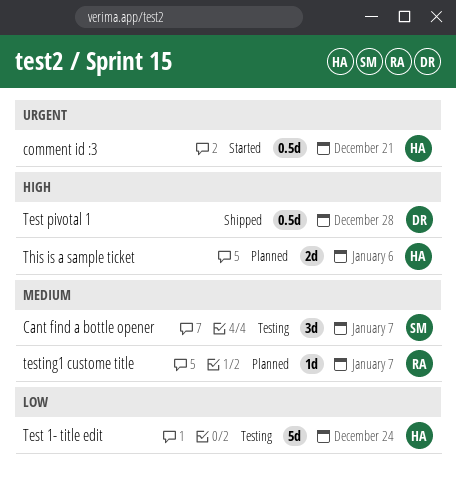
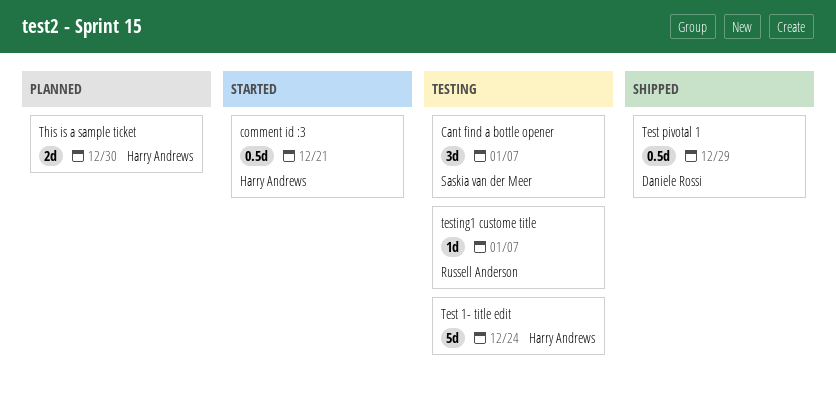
Test pivotal 1, due: Dec 28 -> Dec 29
testing1 custome title, status: Planned -> Testing
This is a sample ticket, due: Jan 6 -> Dec 30

